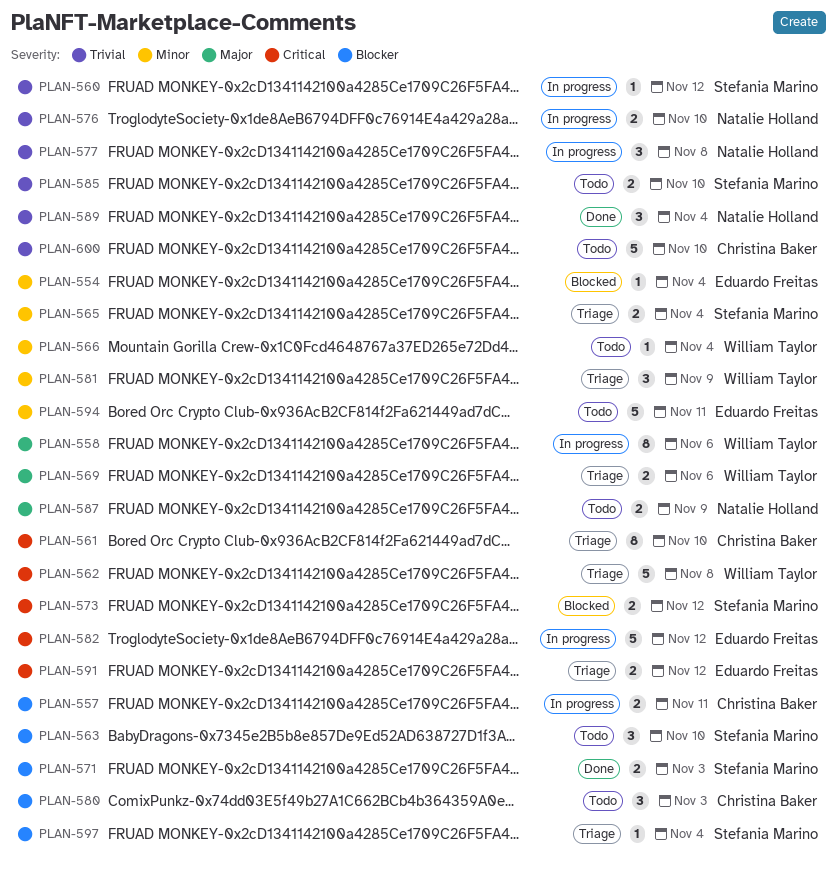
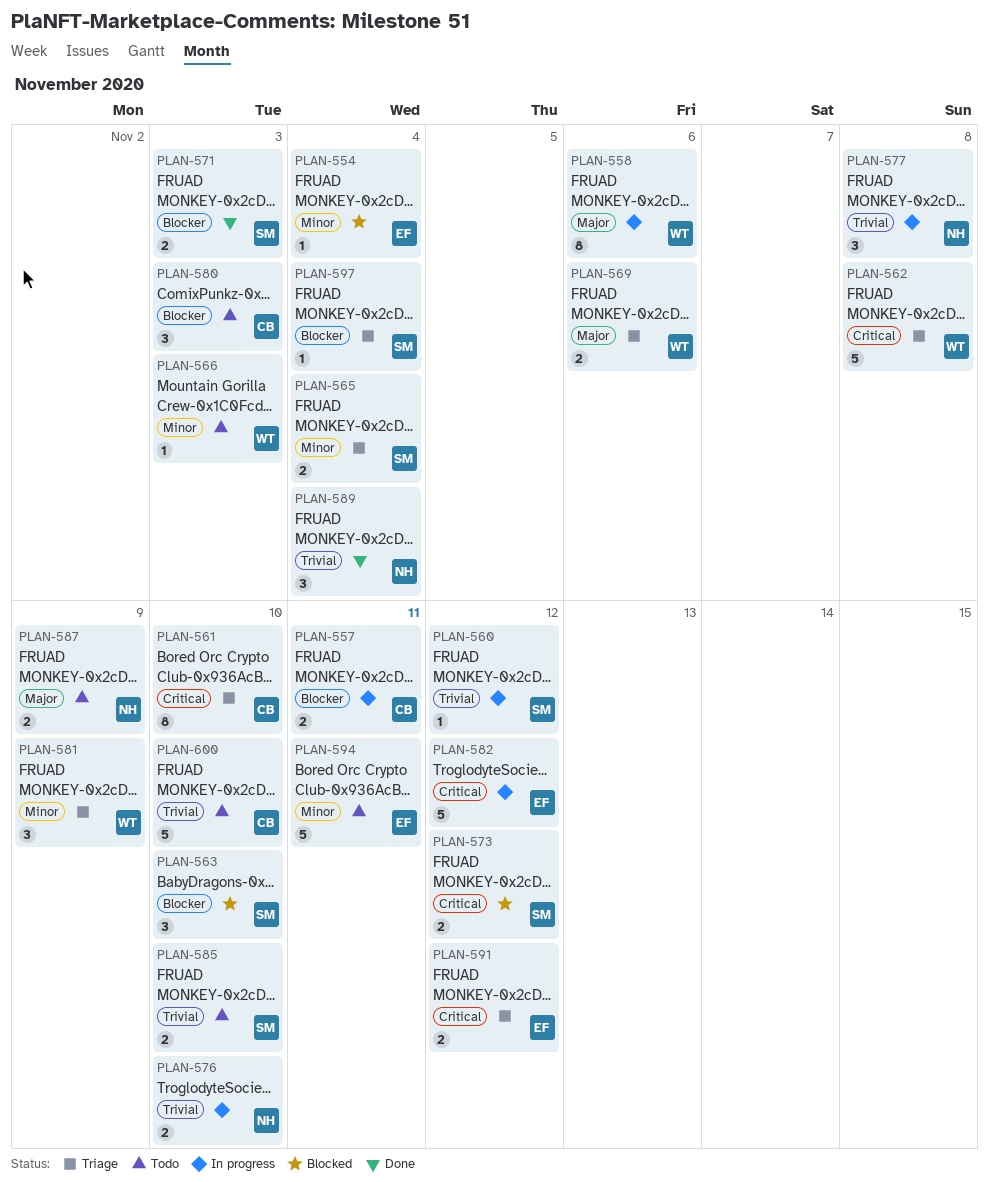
PLAN-563, status: Todo -> Blocked
PLAN-566, due: Nov 4 -> Nov 3

